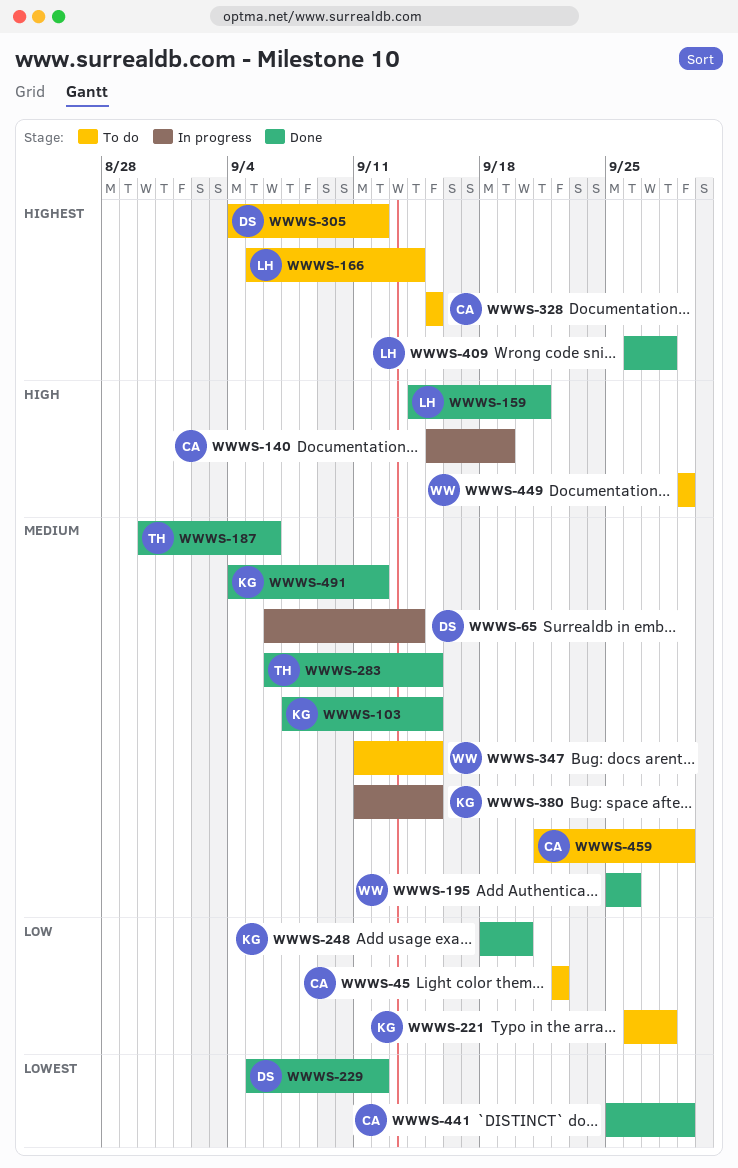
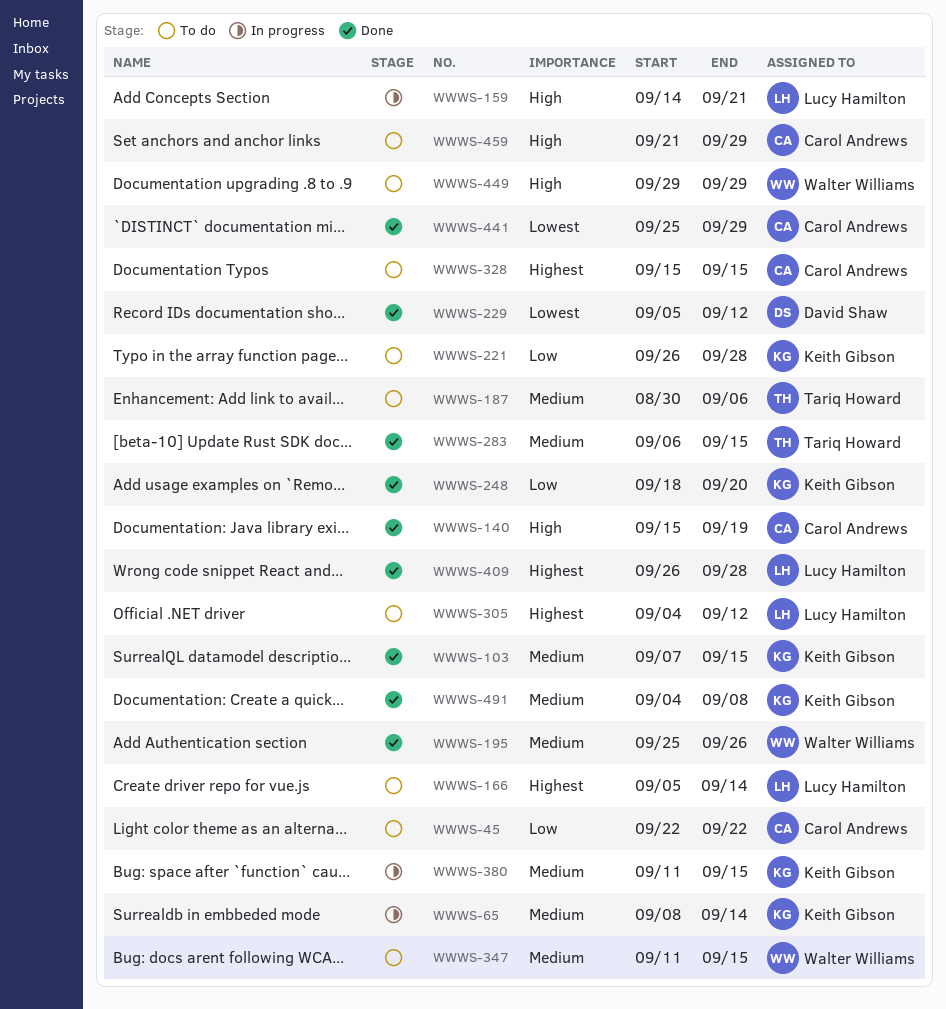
WWWS-65, owner: David Shaw -> Keith Gibson
WWWS-65, start: Sep 6 -> Sep 8
WWWS-140, status: In progress -> Done
WWWS-159, status: Done -> In progress
WWWS-187, status: Done -> To do
WWWS-305, owner: David Shaw -> Lucy Hamilton
WWWS-459, priority: Medium -> High
WWWS-491, due: Sep 12 -> Sep 8

